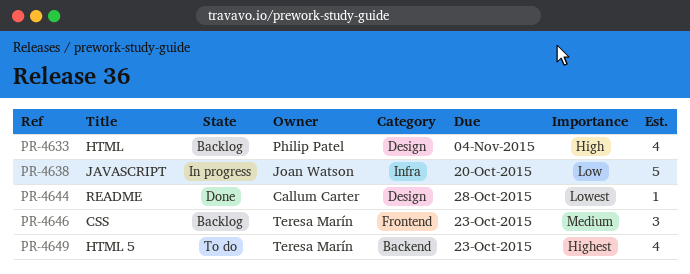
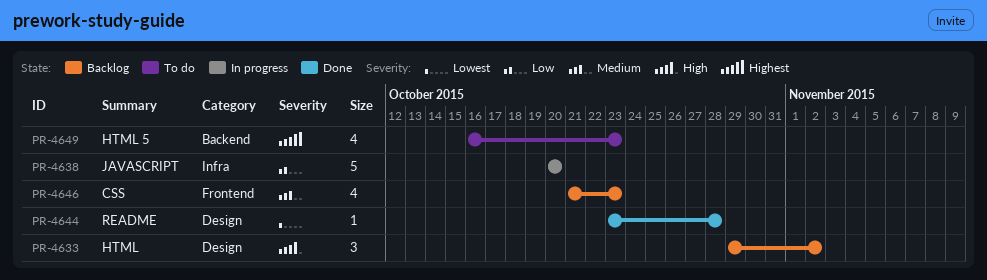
PR-4633, estimate: 4 -> 3
PR-4633, due: Nov 4 -> Nov 2
PR-4646, estimate: 3 -> 4

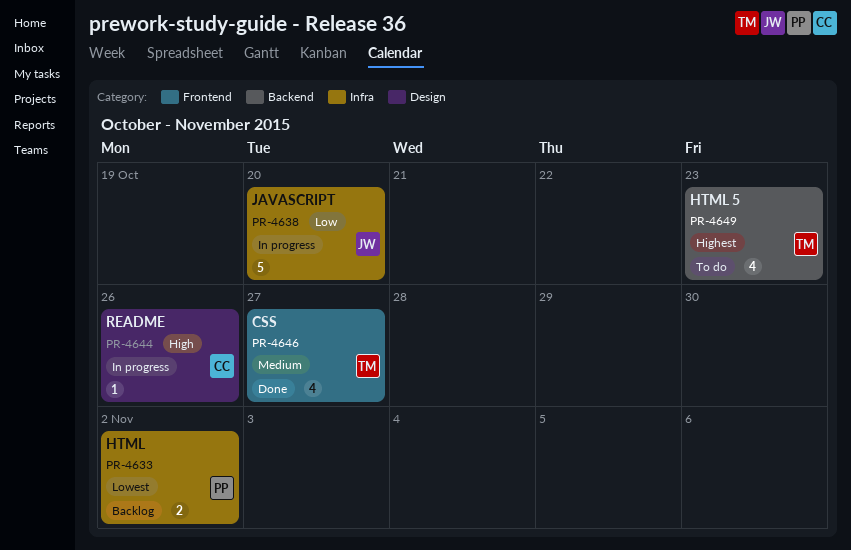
PR-4633, priority: High -> Lowest
PR-4633, label: Design -> Infra
PR-4633, estimate: 3 -> 2
PR-4644, status: Done -> In progress
PR-4644, priority: Lowest -> High
PR-4644, due: Oct 28 -> Oct 26
PR-4646, status: Backlog -> Done
PR-4646, due: Oct 23 -> Oct 27

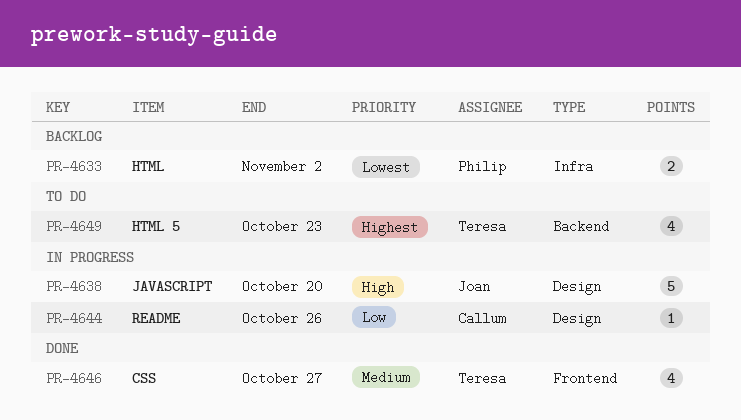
PR-4638, priority: Low -> High
PR-4638, label: Infra -> Design
PR-4644, priority: High -> Low

